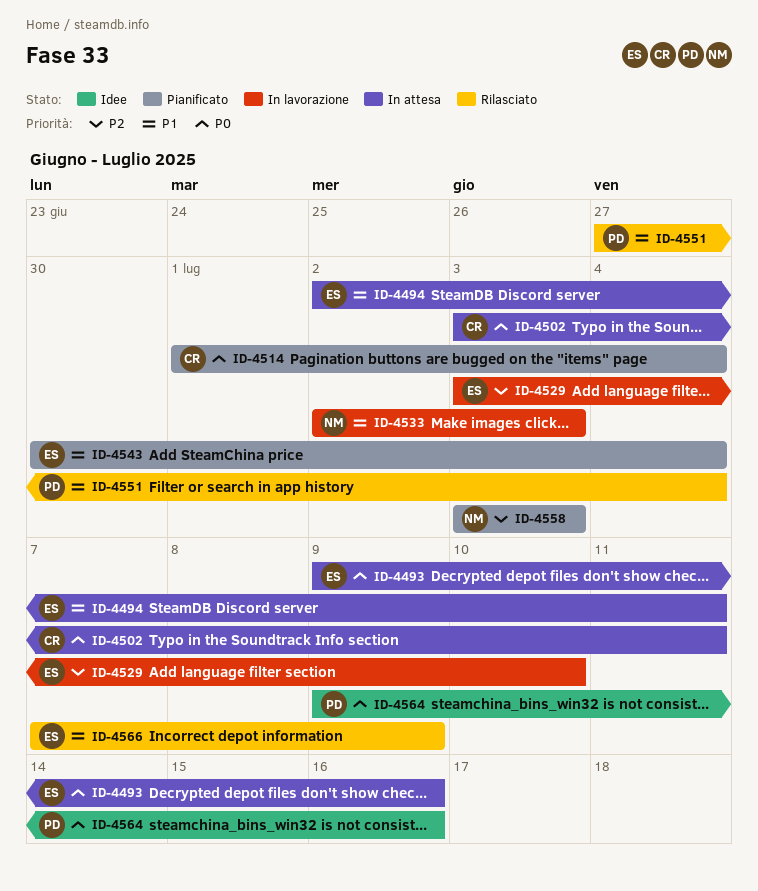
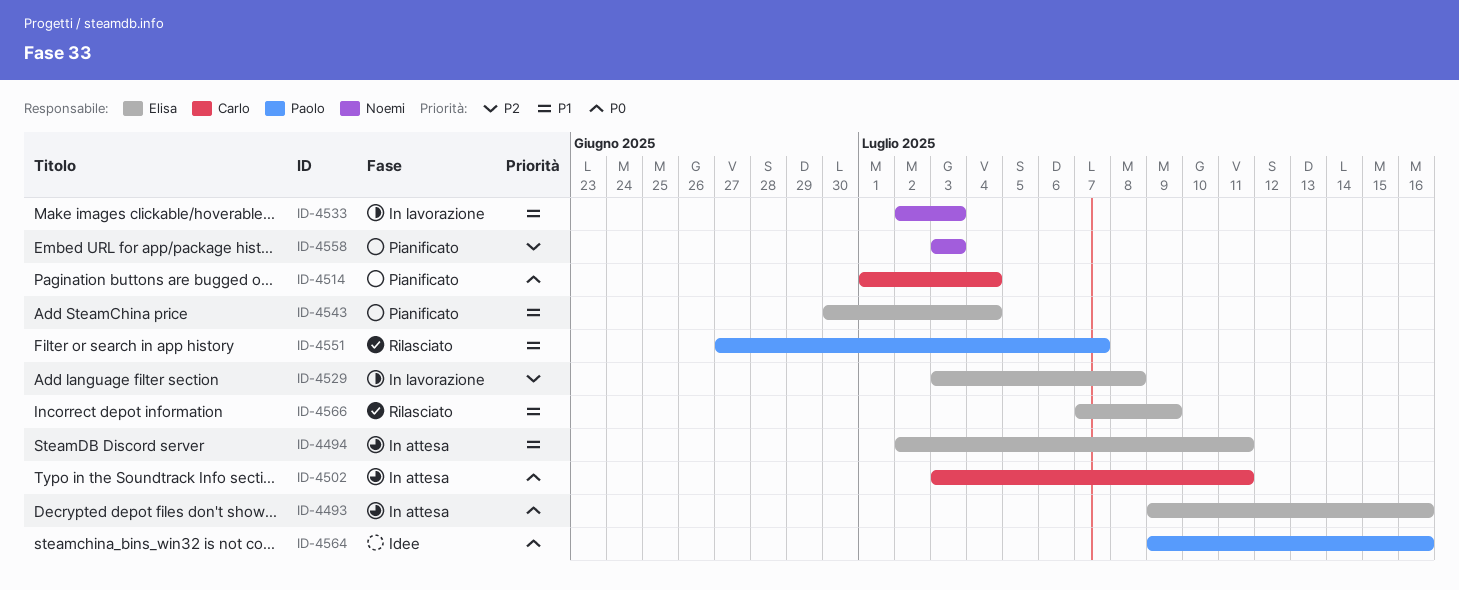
ID-4529, due: Jul 10 -> Jul 8
ID-4551, due: Jul 4 -> Jul 7

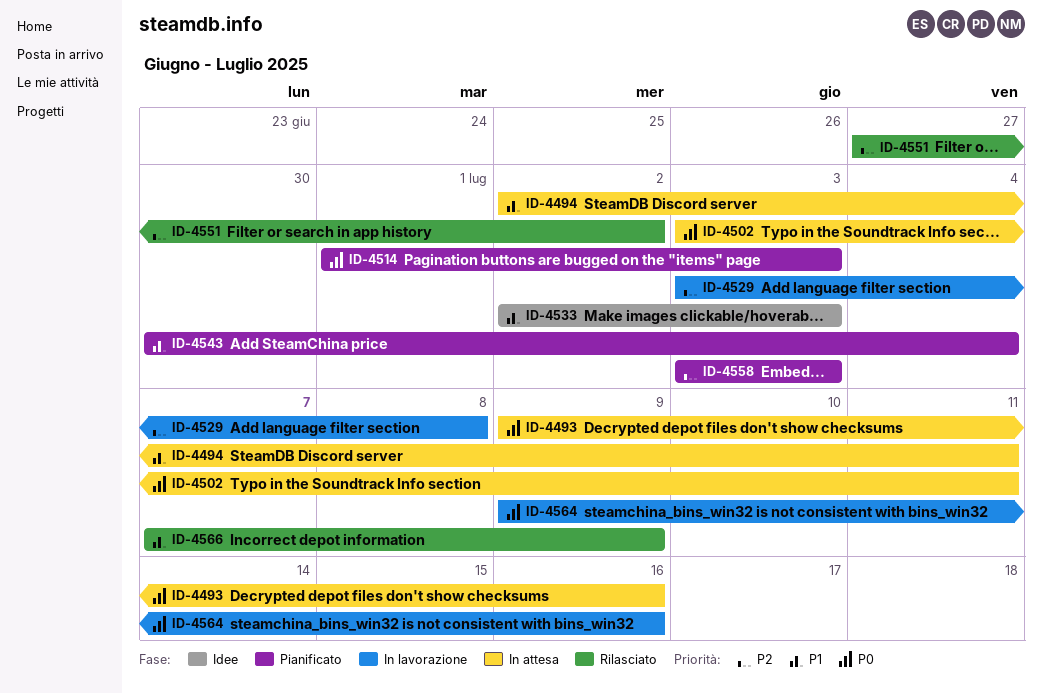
ID-4514, due: Jul 4 -> Jul 3
ID-4533, status: In lavorazione -> Idee
ID-4551, priority: P1 -> P2
ID-4551, due: Jul 7 -> Jul 2
ID-4564, status: Idee -> In lavorazione

